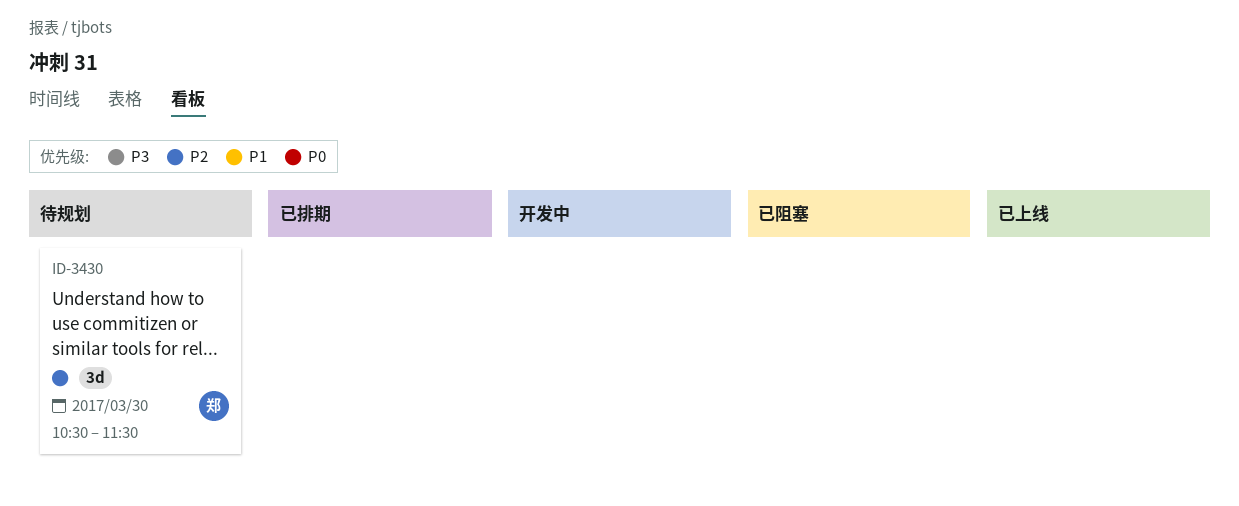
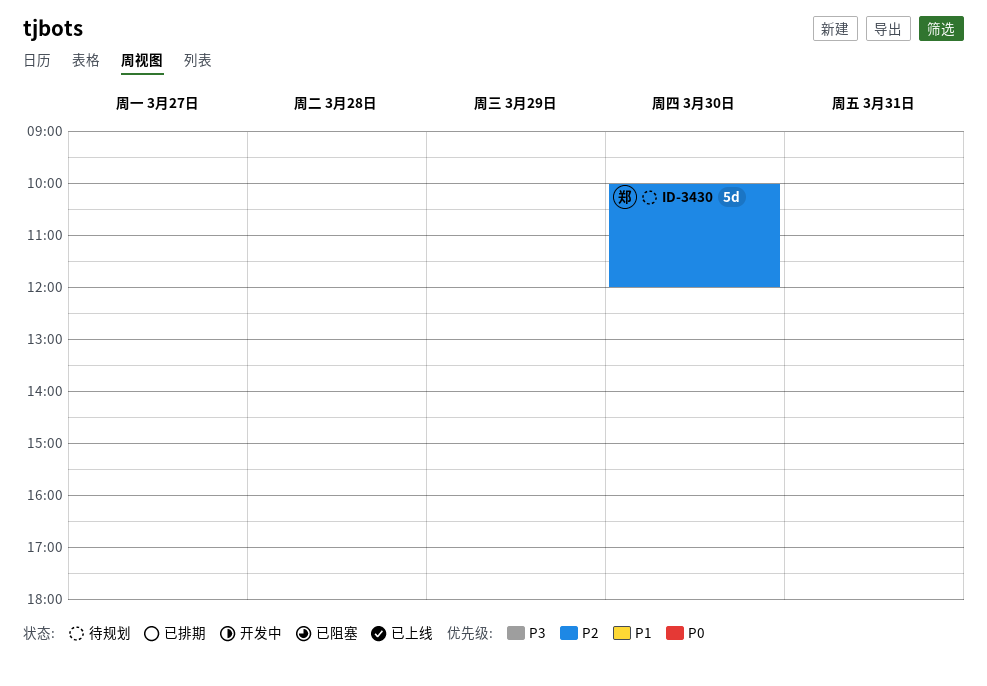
ID-3430, estimate: 3d -> 5d
ID-3430, begins: 10:30 -> 10:00
ID-3430, ends: 11:30 -> 12:00

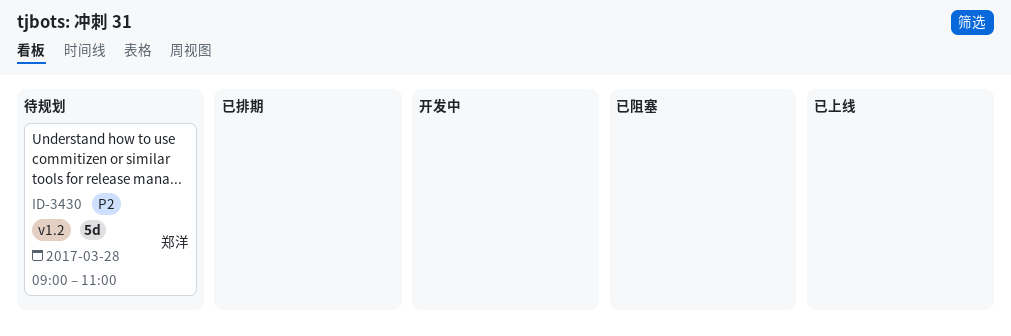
ID-3430, day: Mar 30 -> Mar 28
ID-3430, begins: 10:00 -> 09:00
ID-3430, ends: 12:00 -> 11:00

